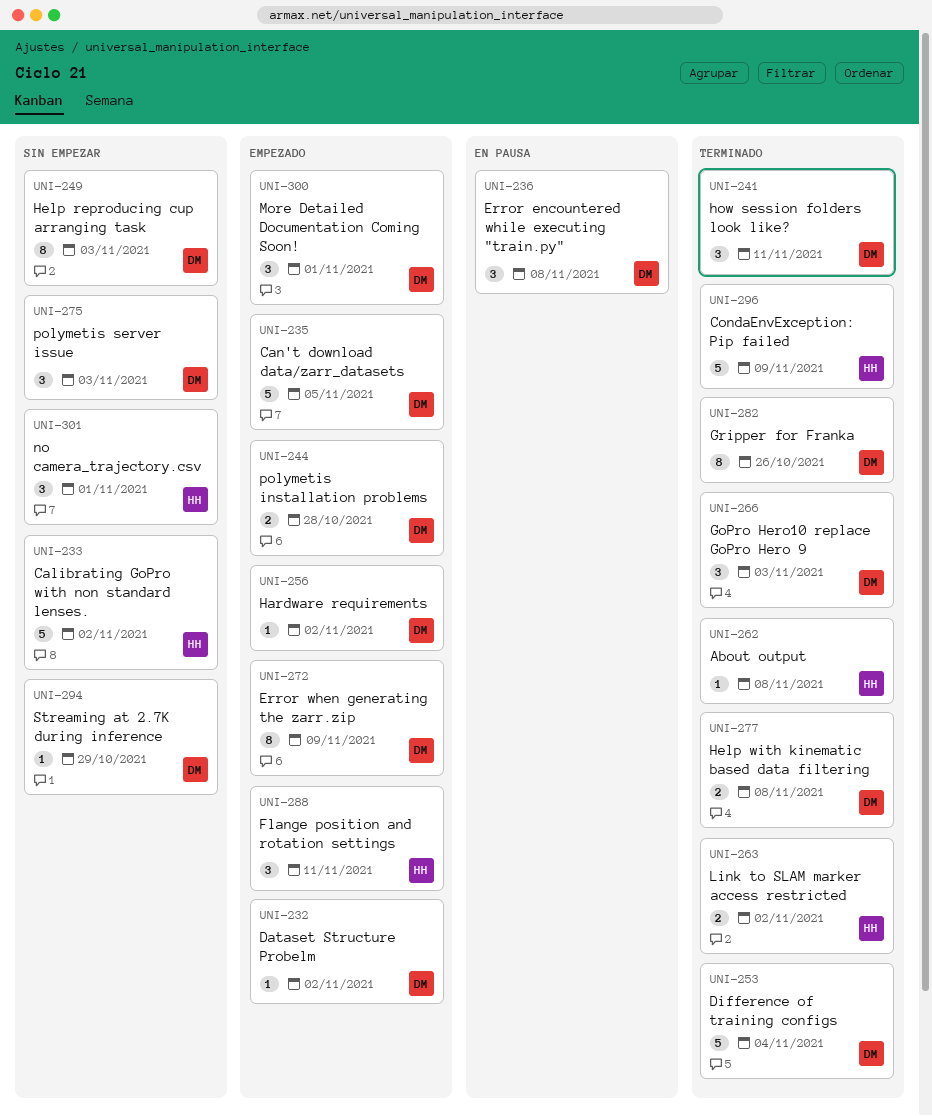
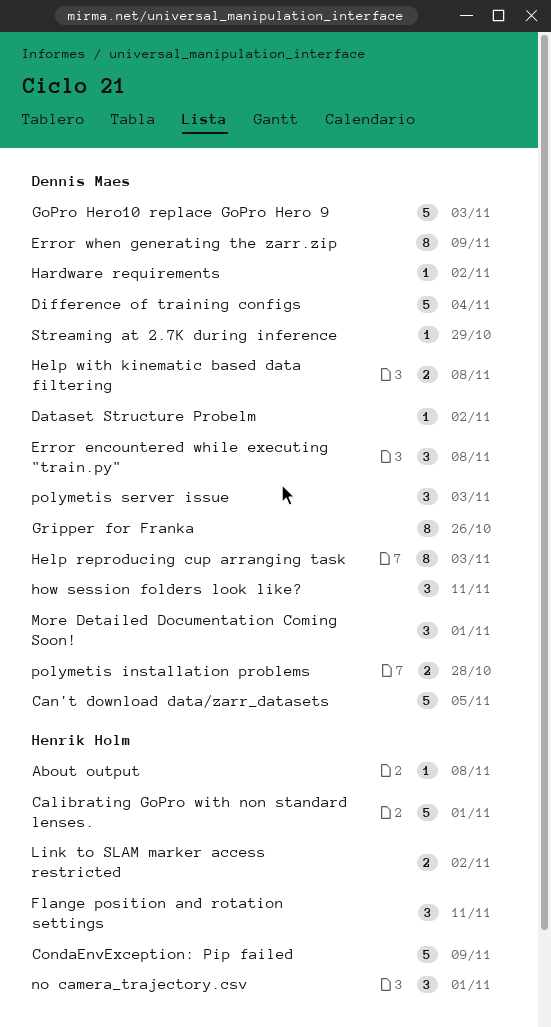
Calibrating GoPro with non standard lenses., due: Nov 2 -> Nov 1
GoPro Hero10 replace GoPro Hero 9, estimate: 3 -> 5

